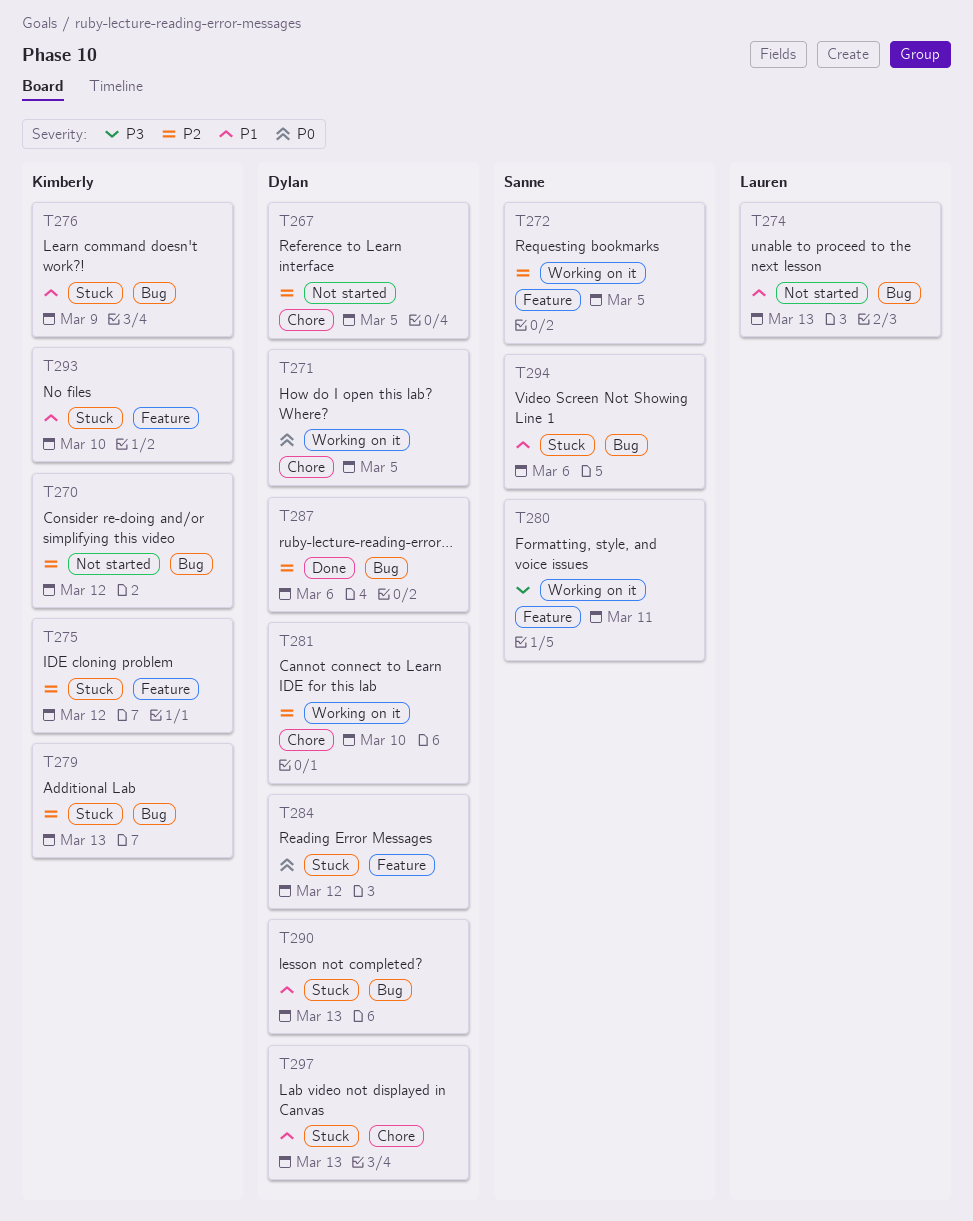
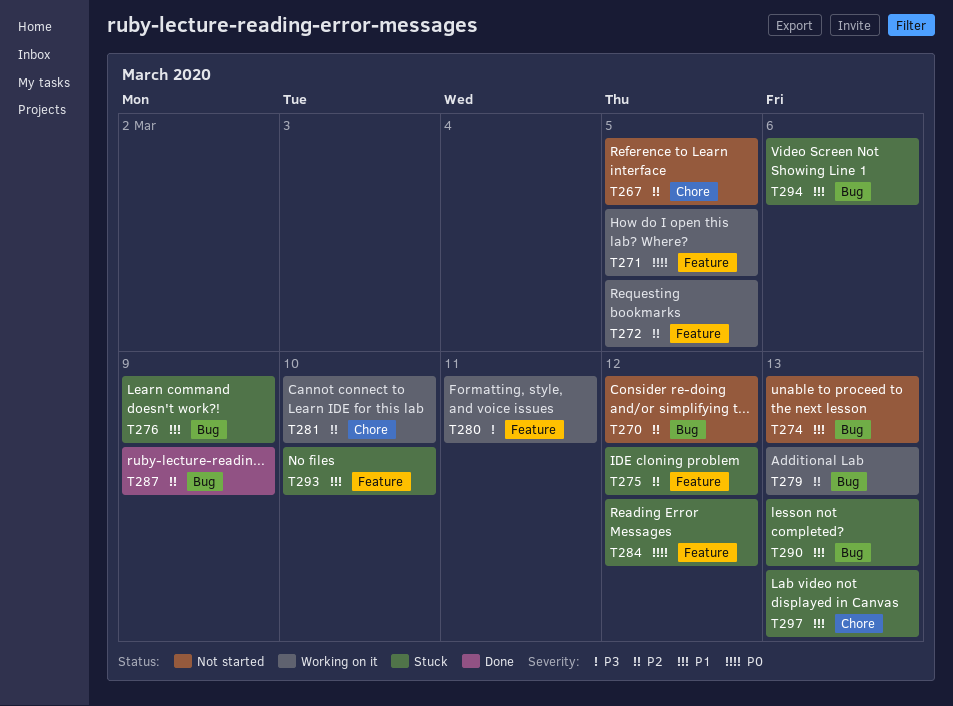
T271, label: Chore -> Feature
T279, status: Stuck -> Working on it
T287, due: Mar 6 -> Mar 9

